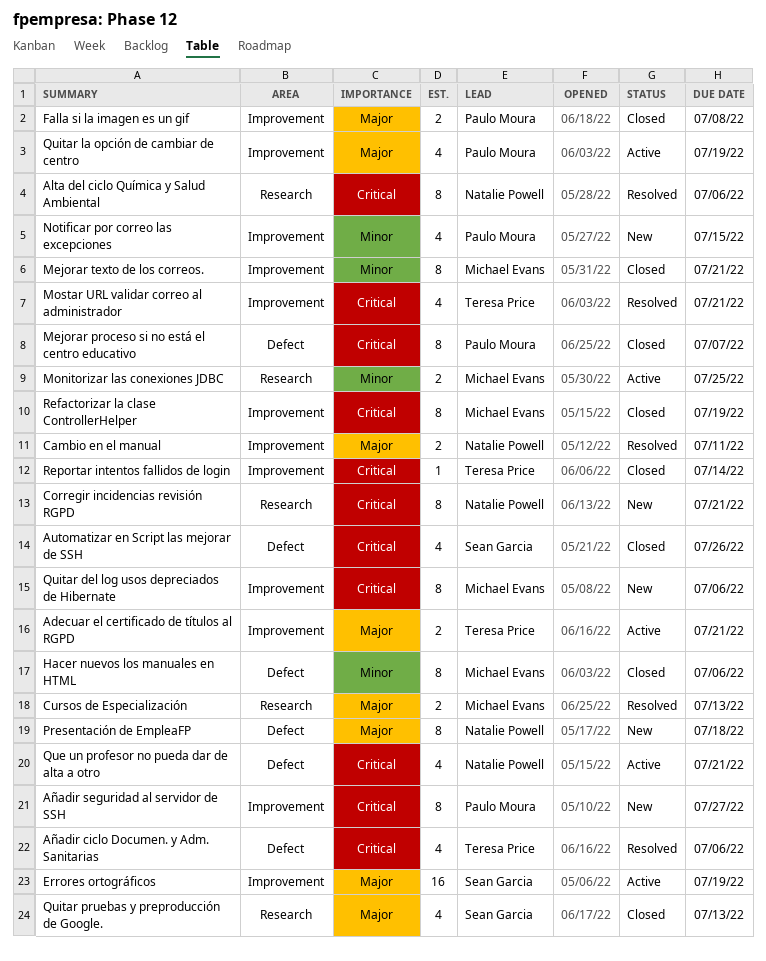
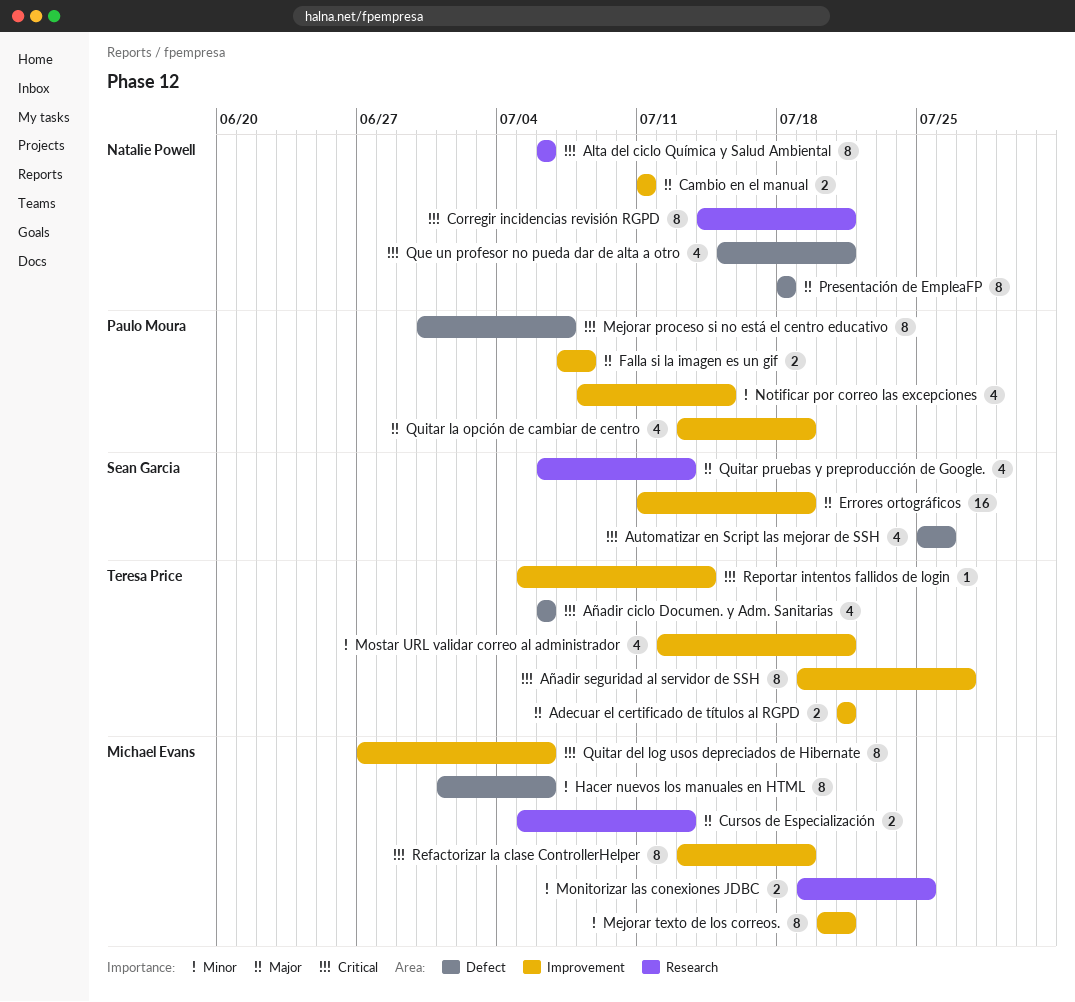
Añadir seguridad al servidor de SSH, owner: Paulo Moura -> Teresa Price
Mostar URL validar correo al administrador, priority: Critical -> Minor

